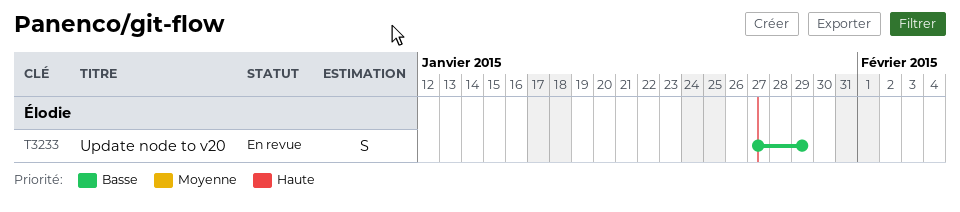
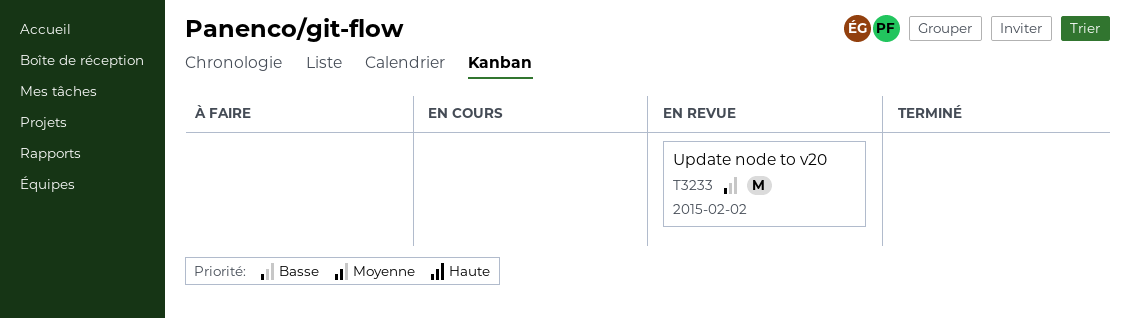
T3233, estimate: S -> M
T3233, due: Jan 29 -> Feb 2

